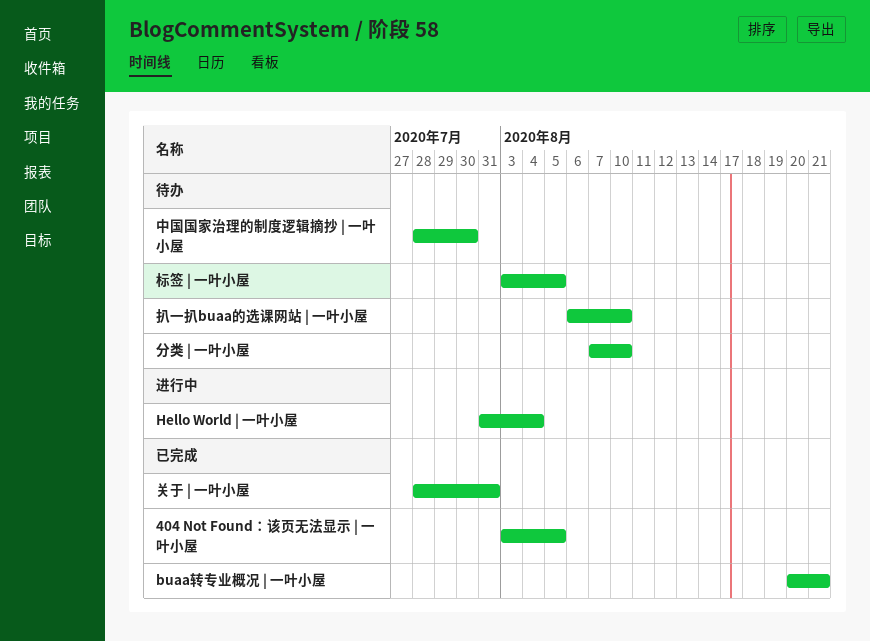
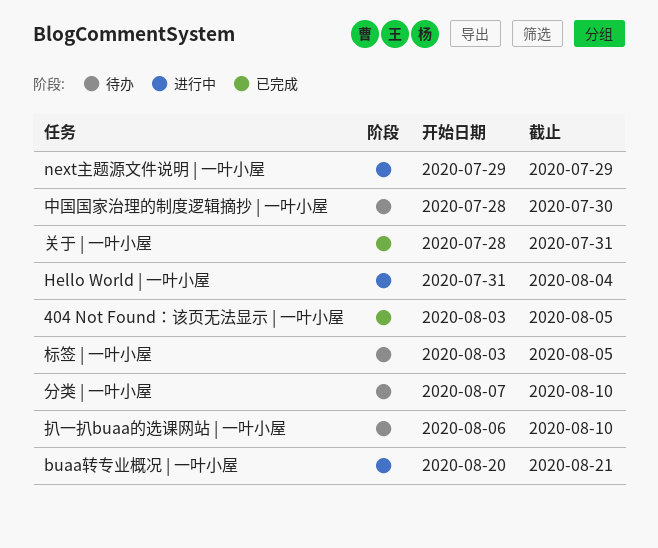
buaa转专业概况 | 一叶小屋, status: 已完成 -> 进行中
next主题源文件说明 | 一叶小屋: none -> present

